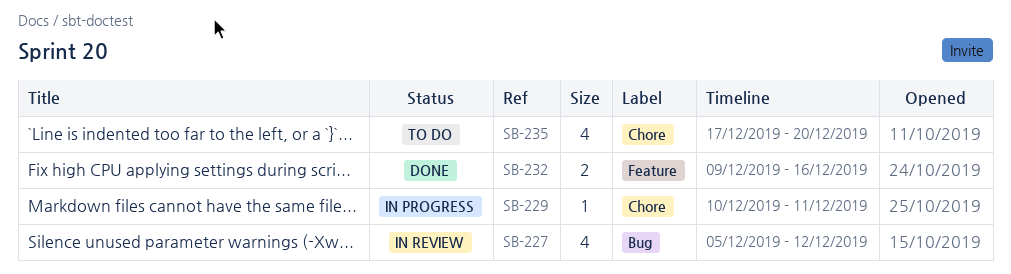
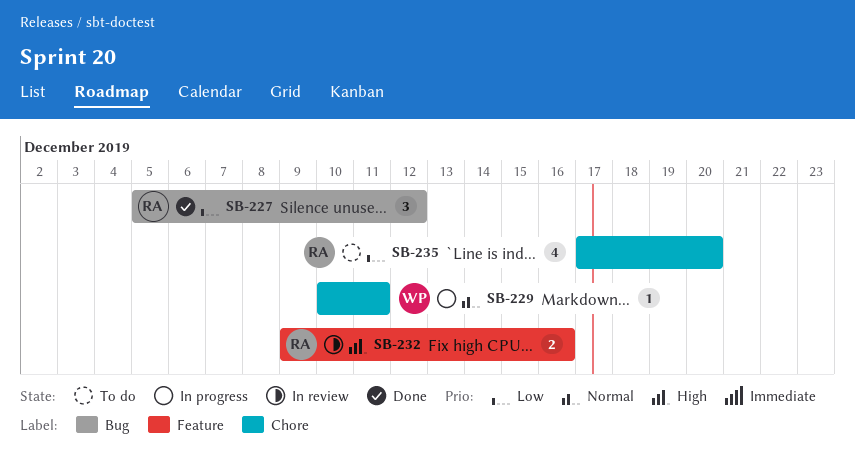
SB-227, status: In review -> Done
SB-227, estimate: 4 -> 3
SB-232, status: Done -> In review

